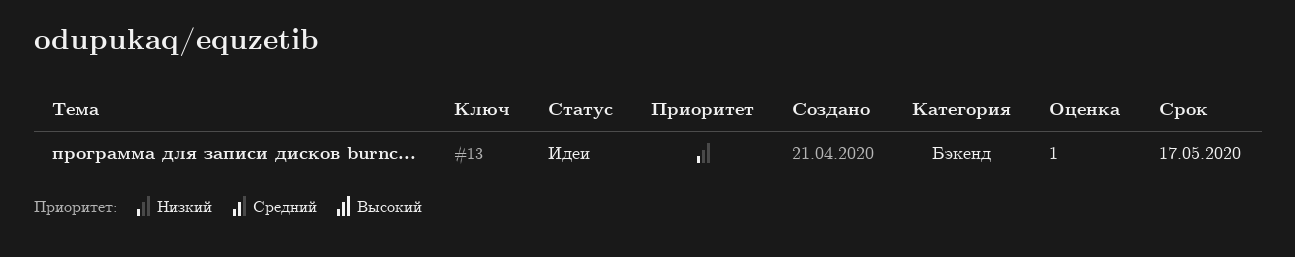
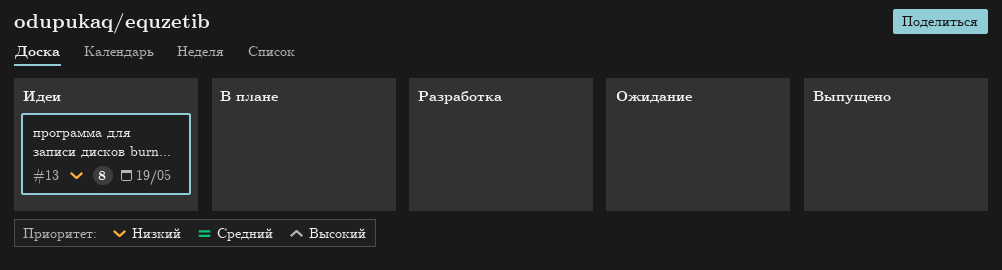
#13, estimate: 1 -> 8
#13, due: May 17 -> May 19

